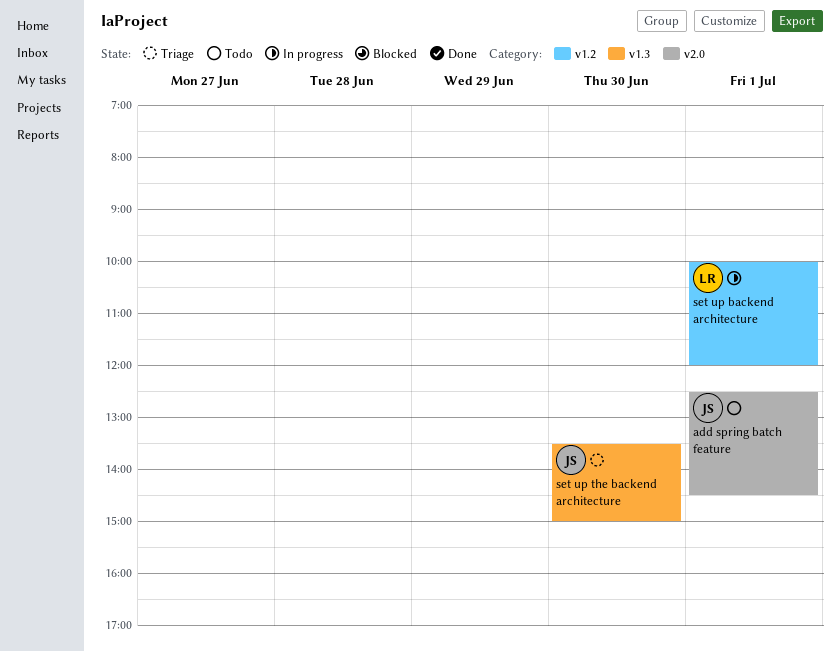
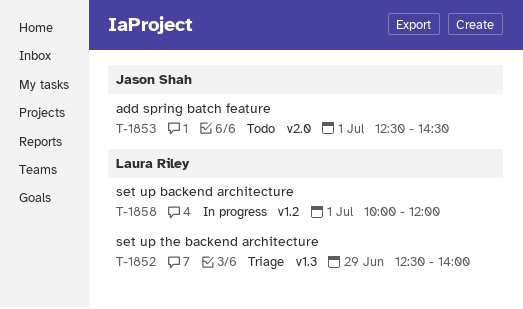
set up the backend architecture, owner: Jason Shah -> Laura Riley
set up the backend architecture, day: Jun 30 -> Jun 29
set up the backend architecture, begins: 13:30 -> 12:30
set up the backend architecture, ends: 15:00 -> 14:00

